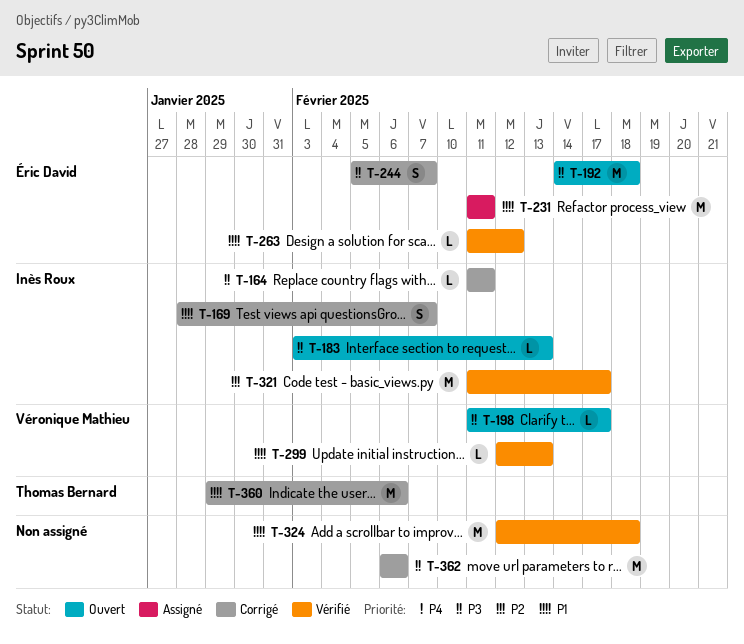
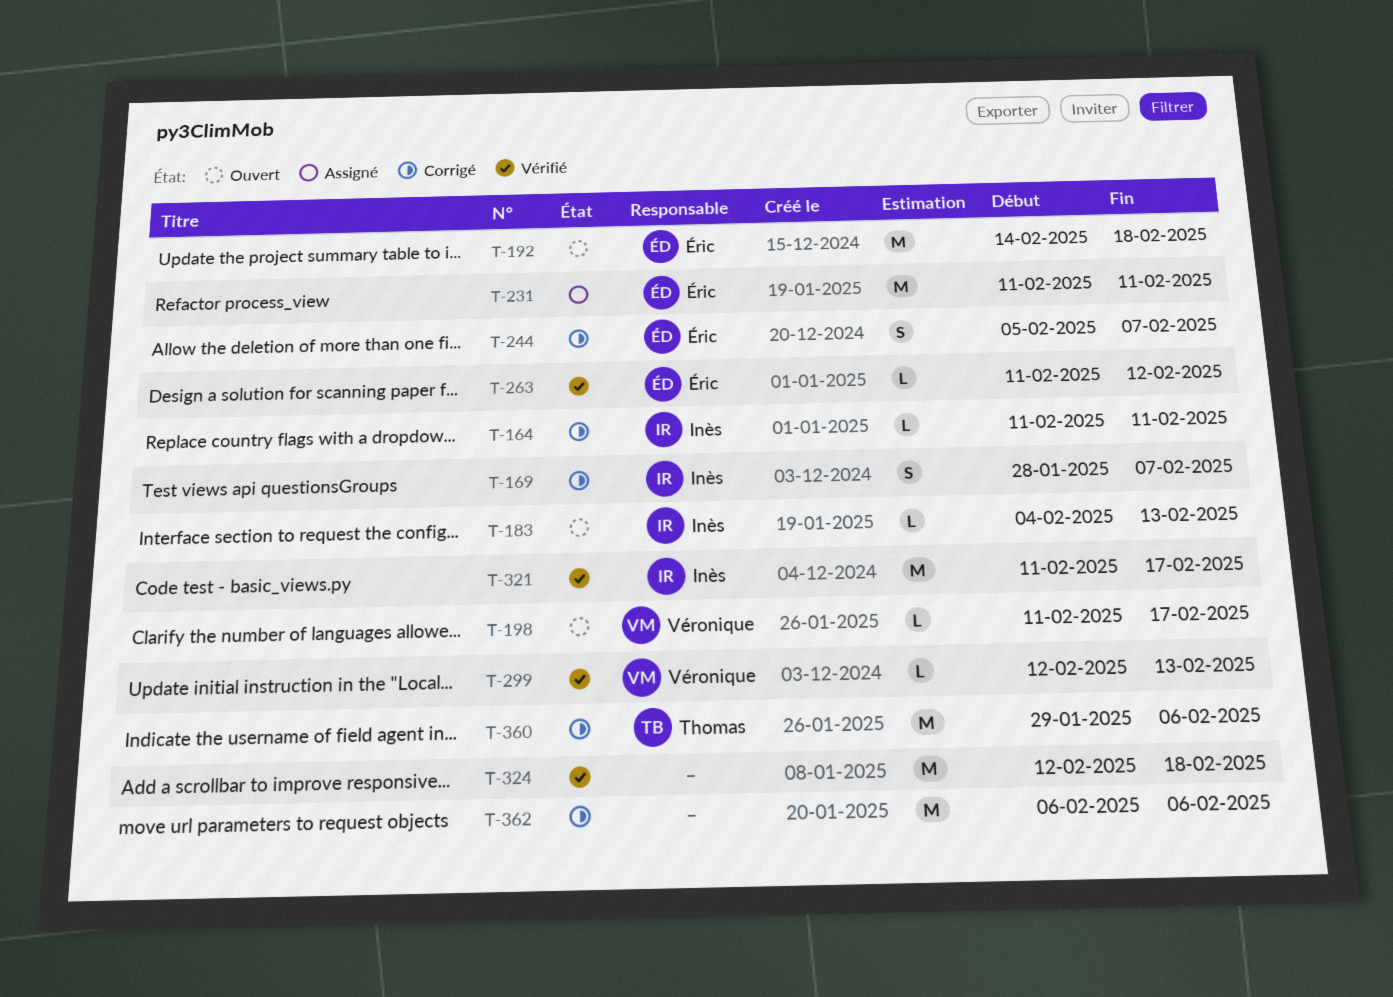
T-183, start: Feb 3 -> Feb 4

